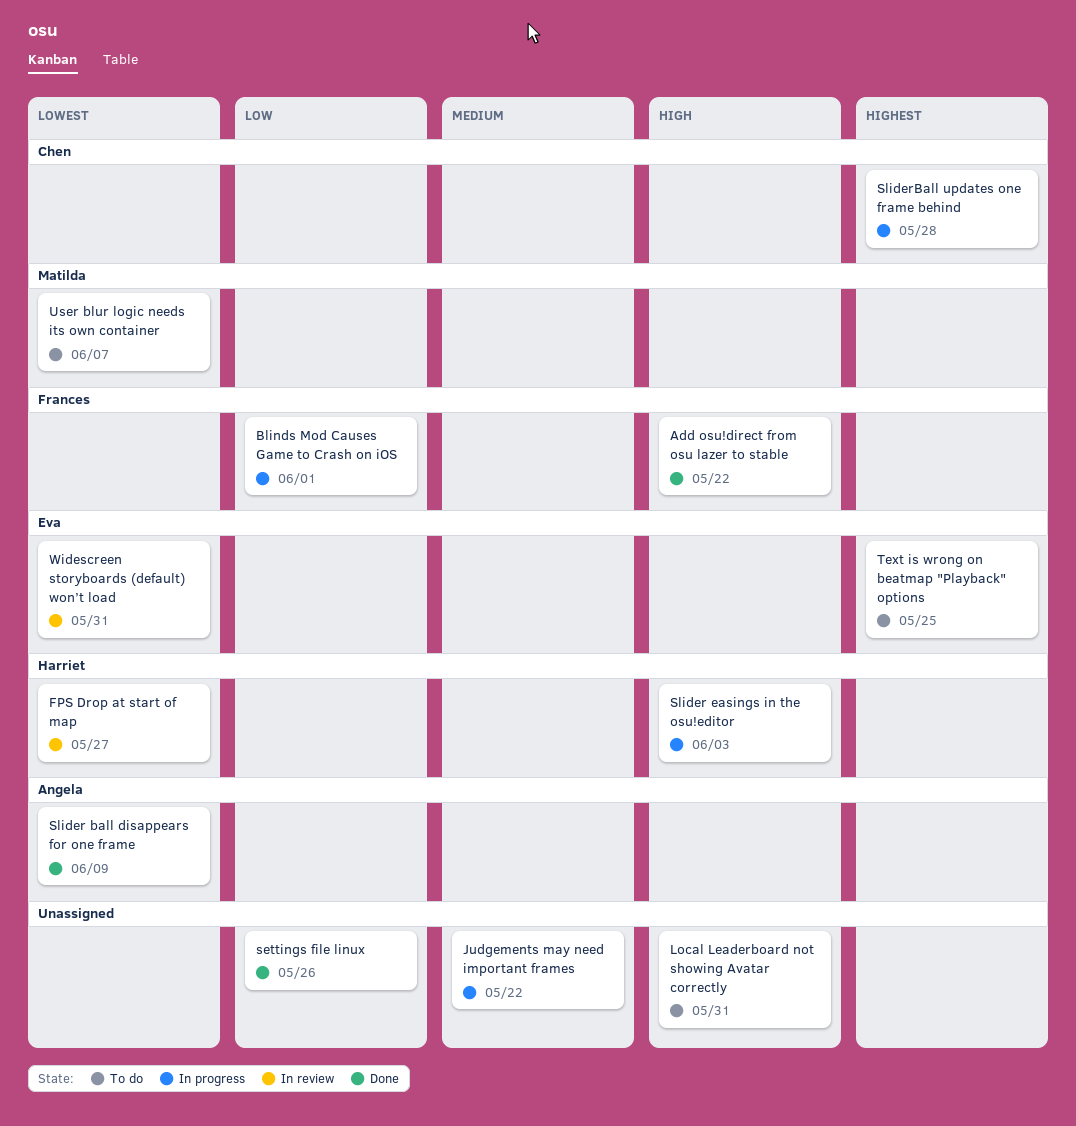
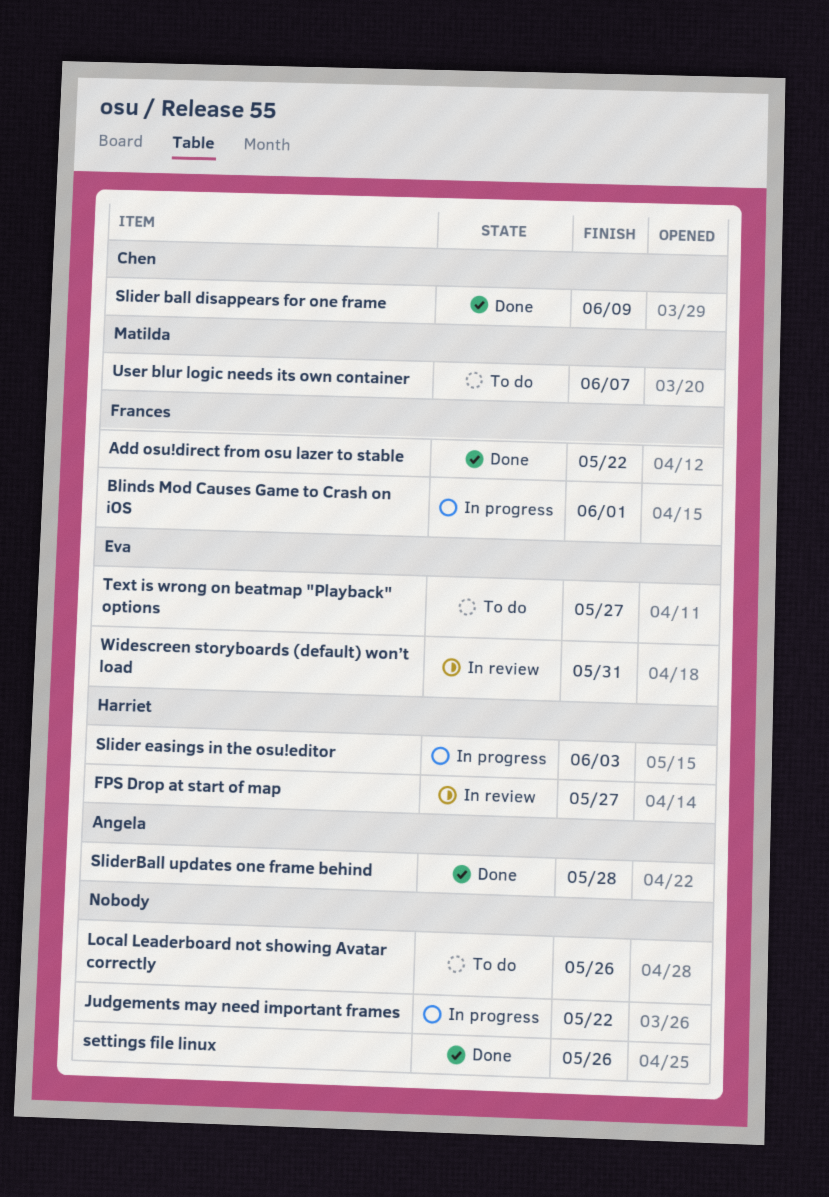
Local Leaderboard not showing Avatar correctly, due: May 31 -> May 26
Slider ball disappears for one frame, owner: Angela -> Chen
SliderBall updates one frame behind, status: In progress -> Done
SliderBall updates one frame behind, owner: Chen -> Angela
Text is wrong on beatmap "Playback" options, due: May 25 -> May 27

